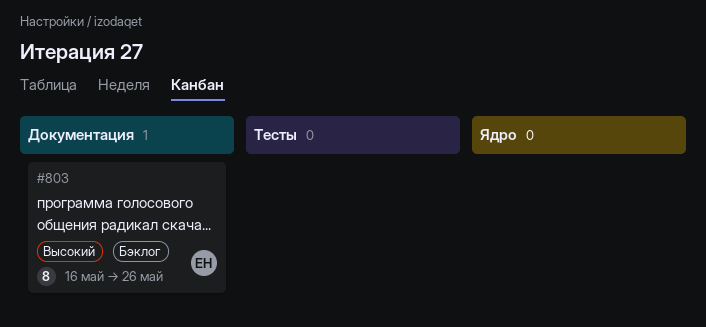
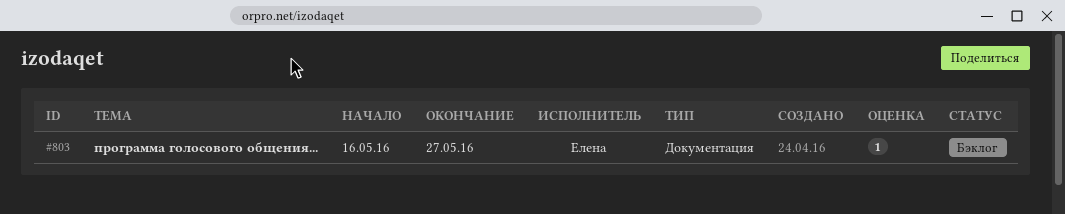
#803, estimate: 8 -> 1
#803, due: May 26 -> May 27

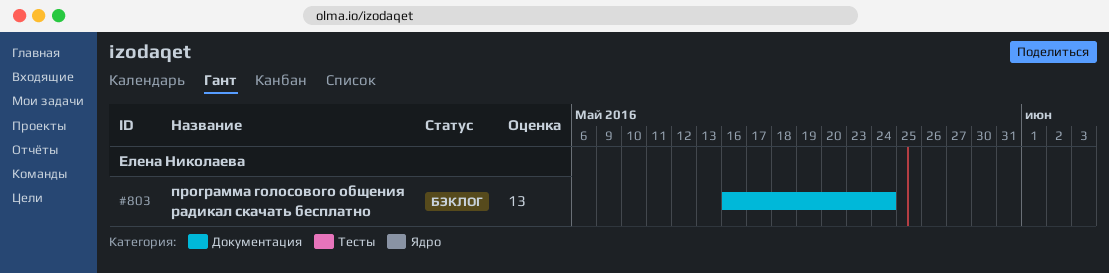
#803, estimate: 1 -> 13
#803, due: May 27 -> May 24

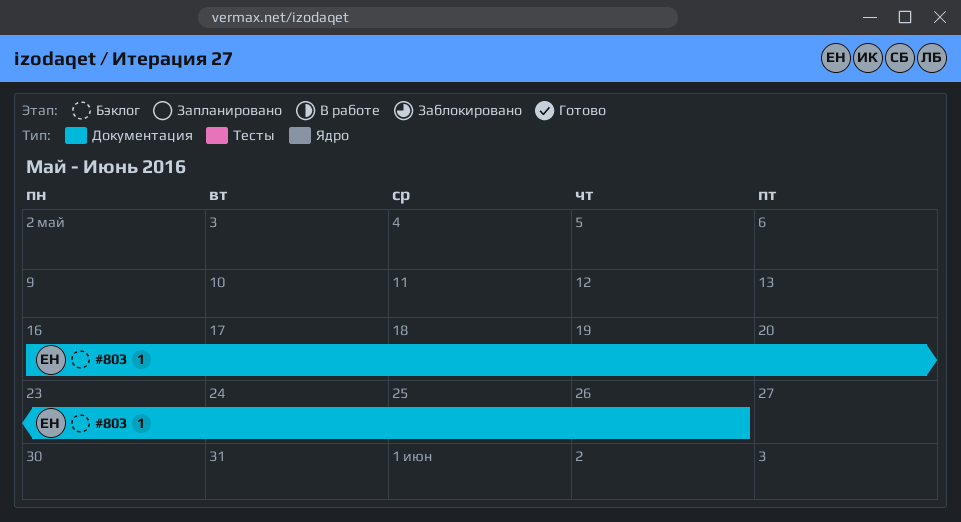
#803, estimate: 13 -> 1
#803, due: May 24 -> May 26

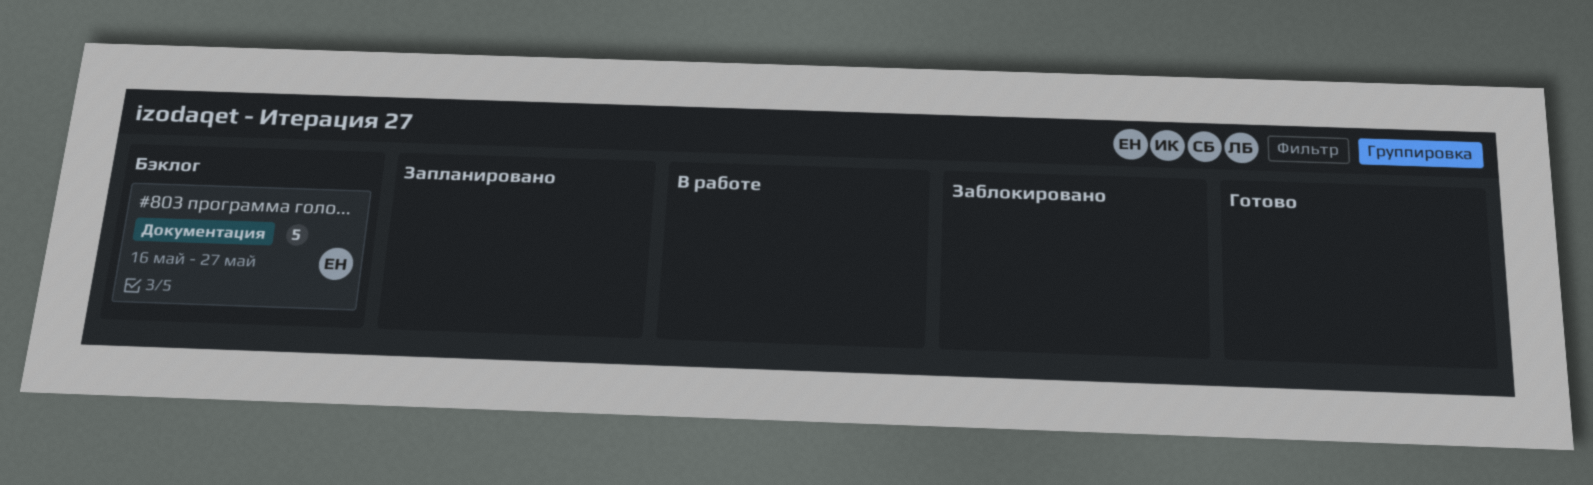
#803, estimate: 1 -> 5
#803, due: May 26 -> May 27

